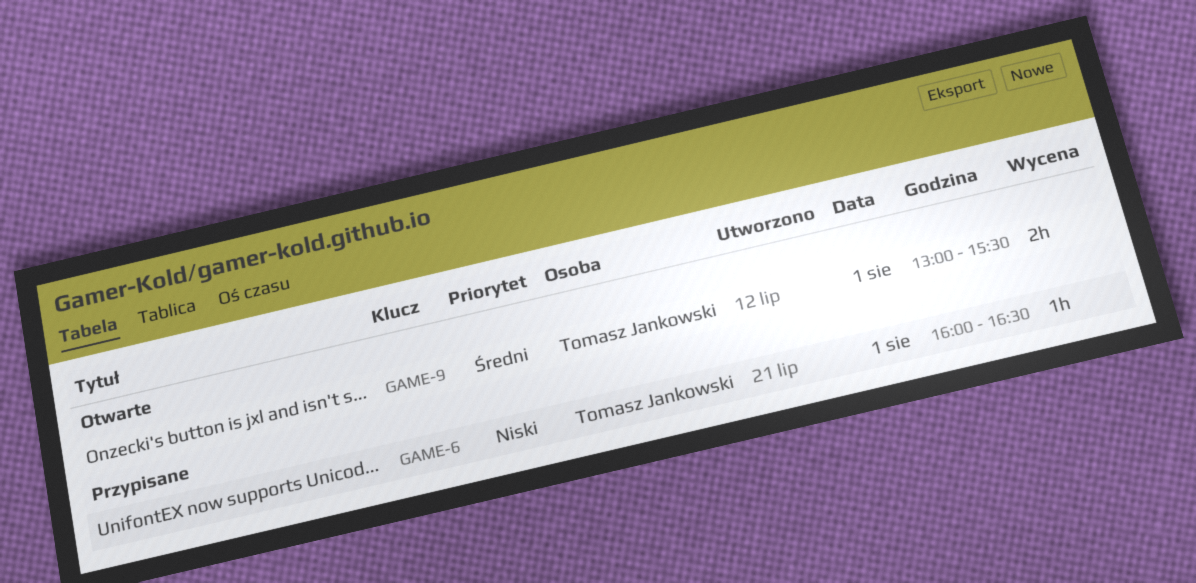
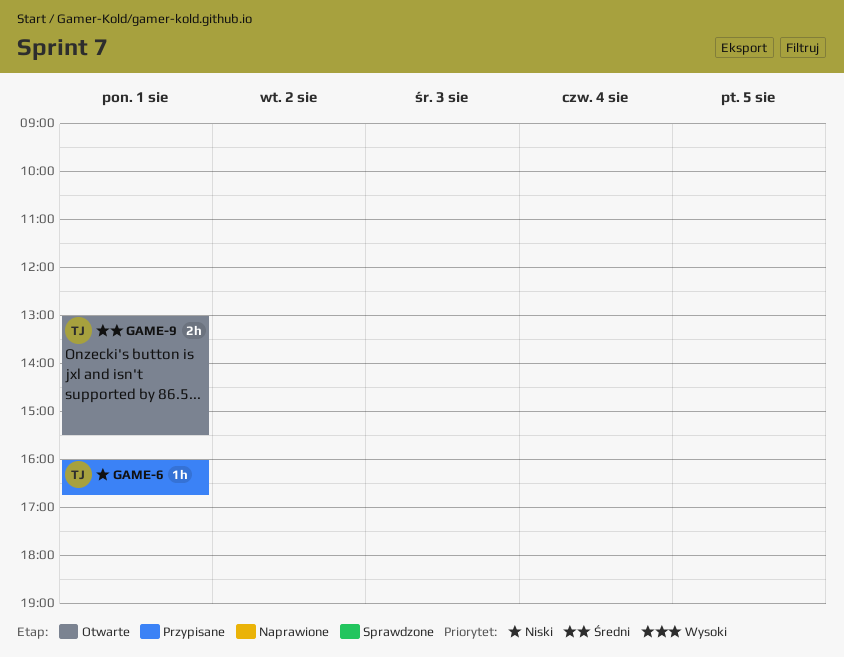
GAME-6, ends: 16:30 -> 16:45

